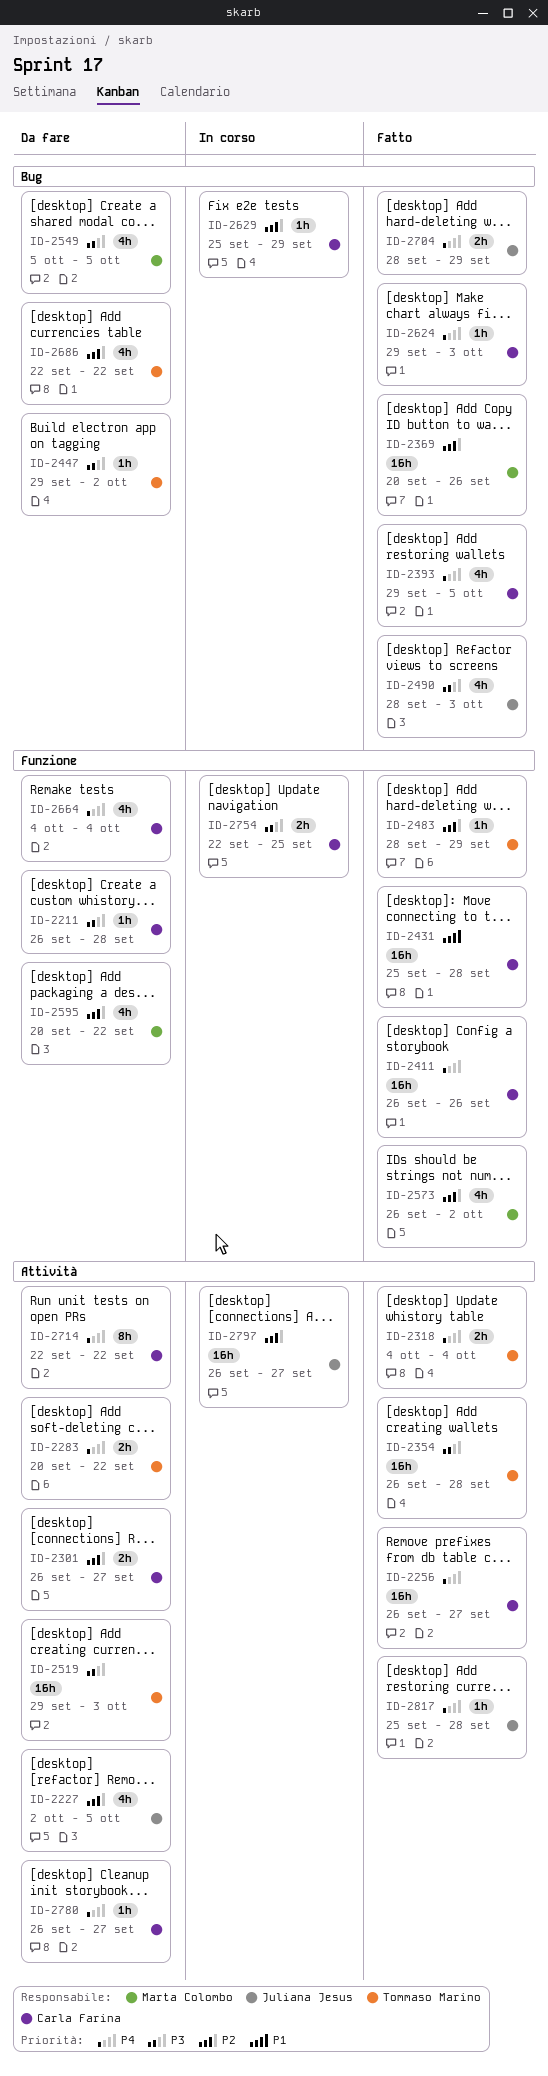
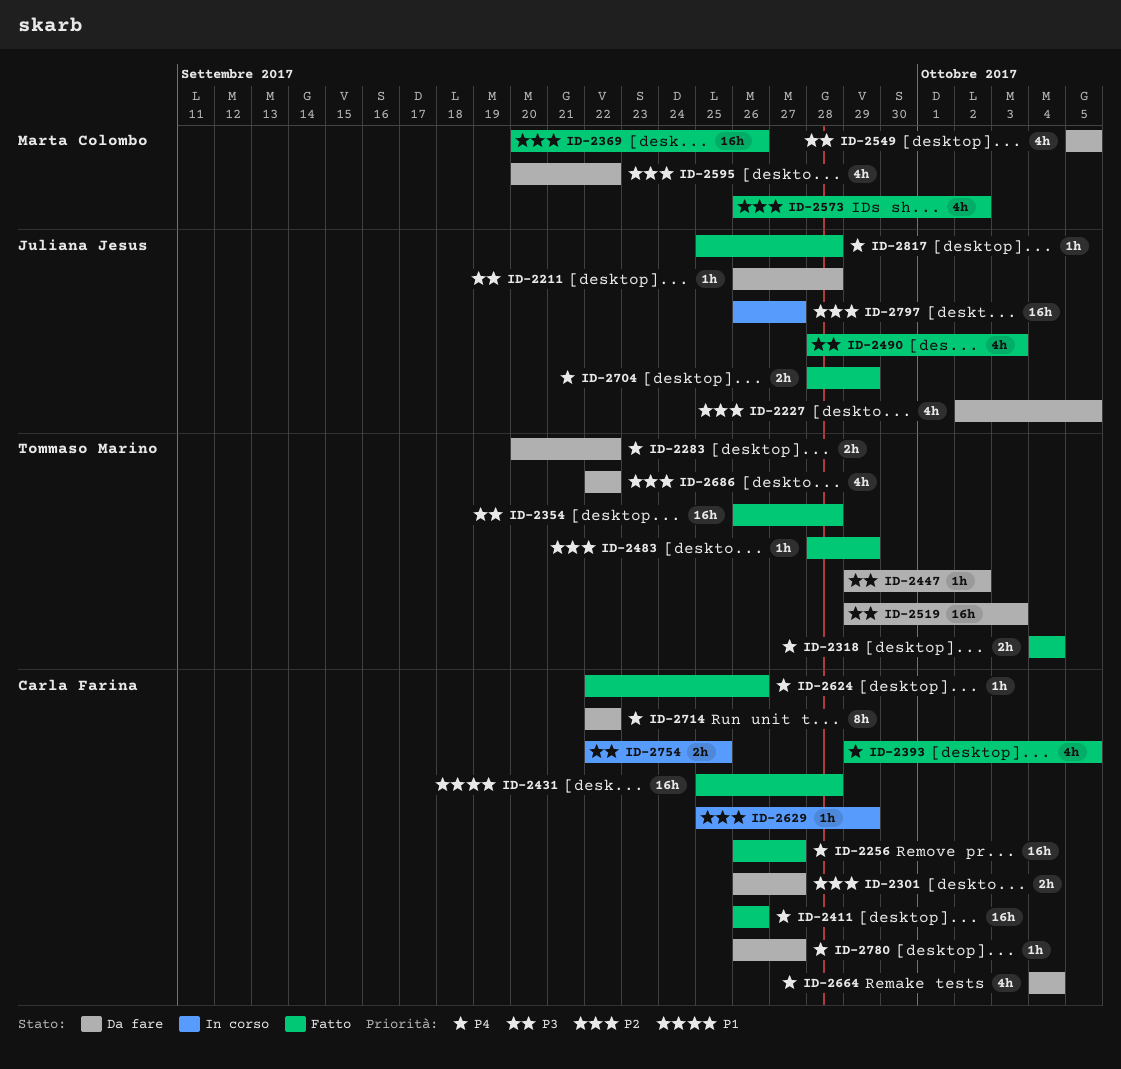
ID-2211, owner: Carla Farina -> Juliana Jesus
ID-2624, start: Sep 29 -> Sep 22
ID-2624, due: Oct 3 -> Sep 26

